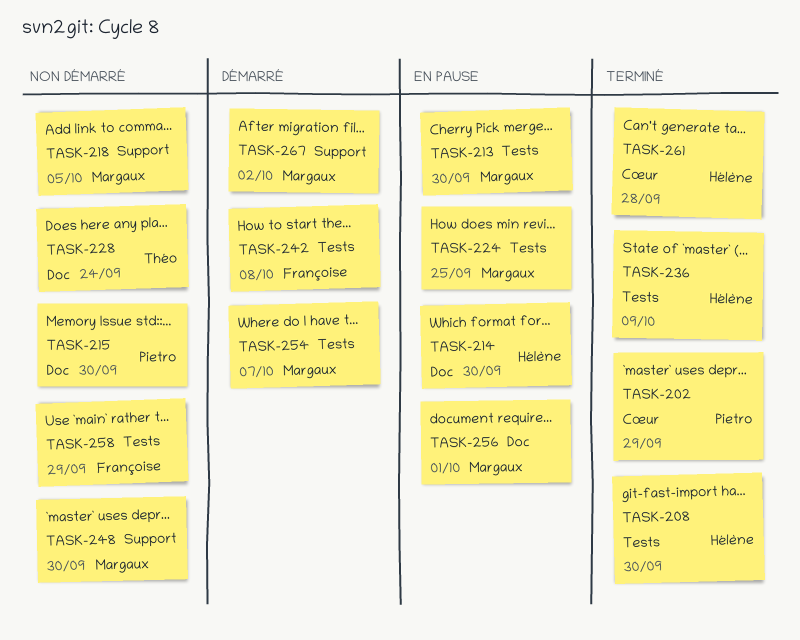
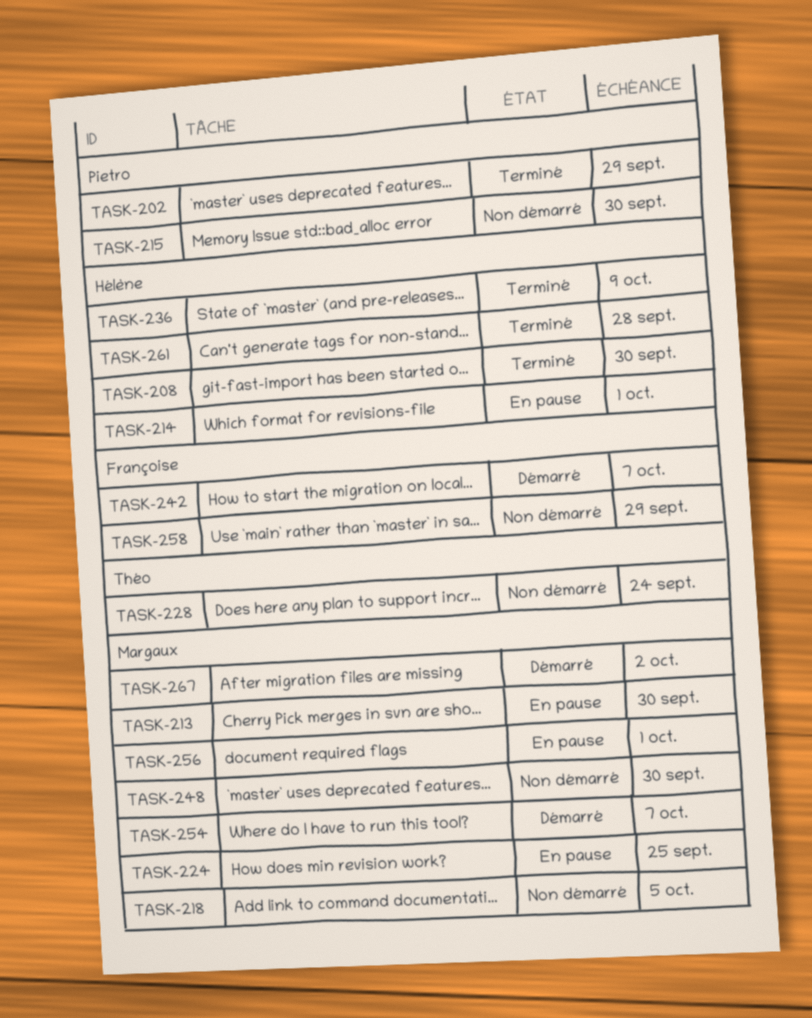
TASK-214, due: Sep 30 -> Oct 1
TASK-242, due: Oct 8 -> Oct 7

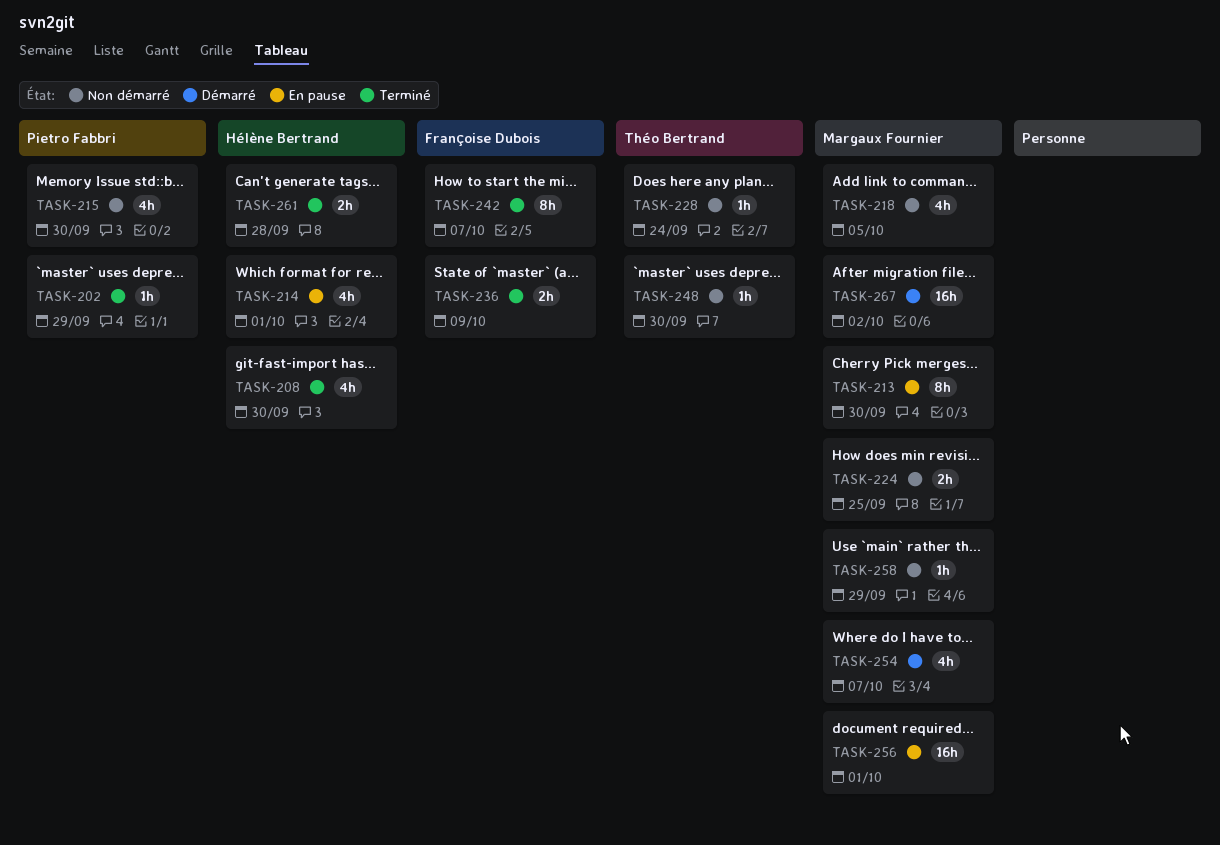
TASK-224, status: En pause -> Non démarré
TASK-236, owner: Hélène Bertrand -> Françoise Dubois
TASK-242, status: Démarré -> Terminé
TASK-248, owner: Margaux Fournier -> Théo Bertrand
TASK-258, owner: Françoise Dubois -> Margaux Fournier

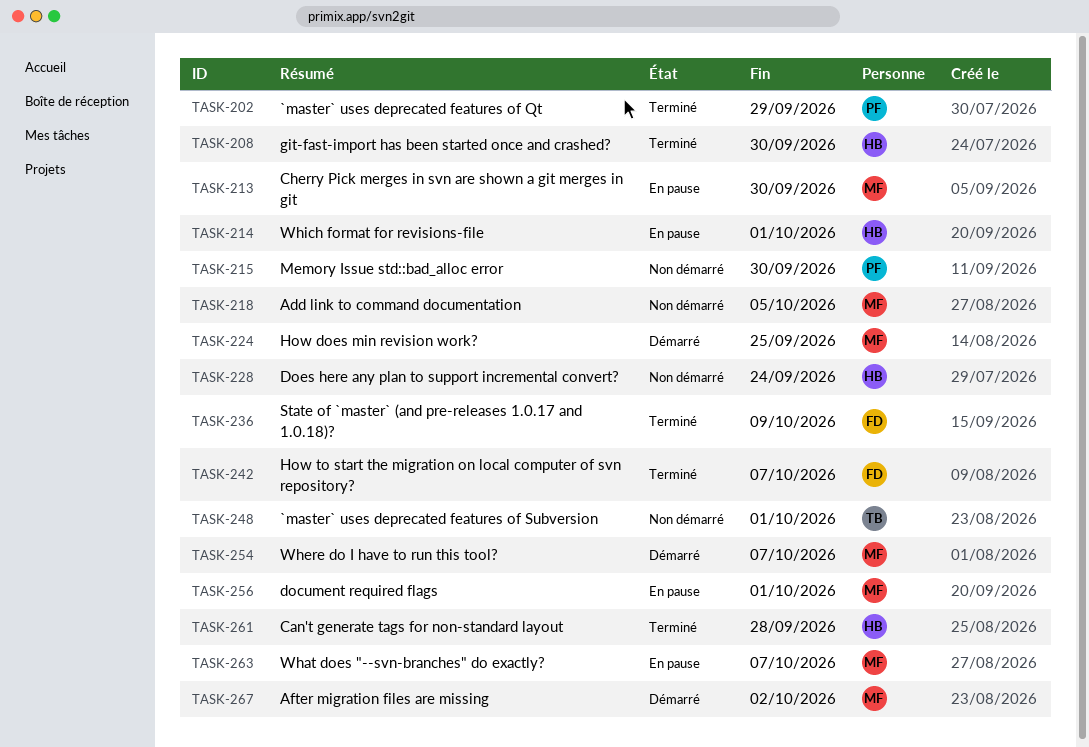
TASK-224, status: Non démarré -> Démarré
TASK-228, owner: Théo Bertrand -> Hélène Bertrand
TASK-248, due: Sep 30 -> Oct 1
TASK-258: present -> none
TASK-263: none -> present

